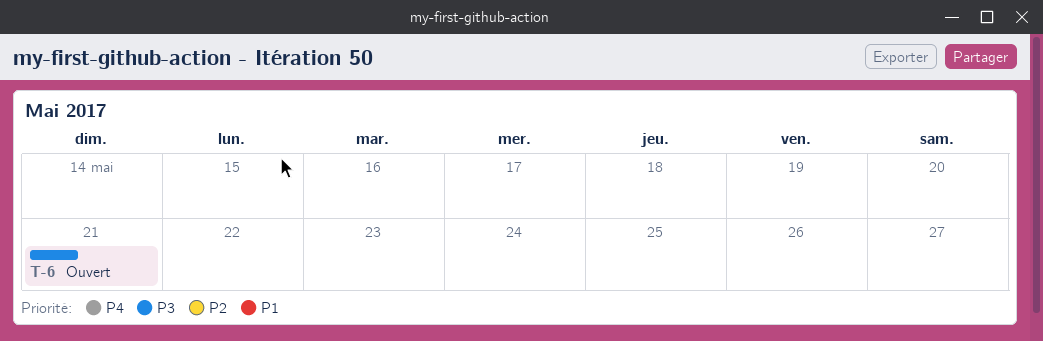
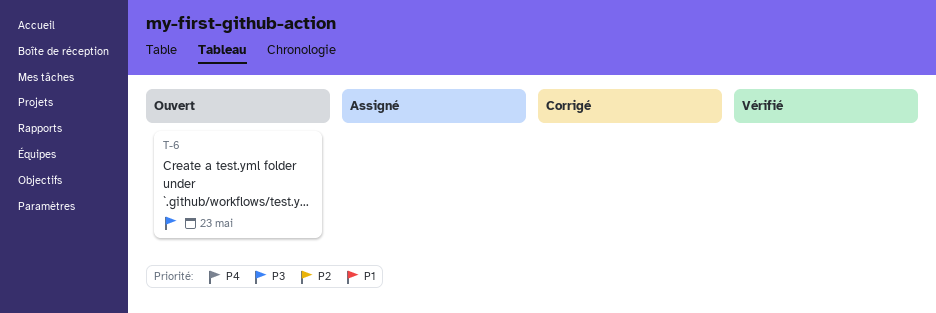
T-6, due: May 21 -> May 23

